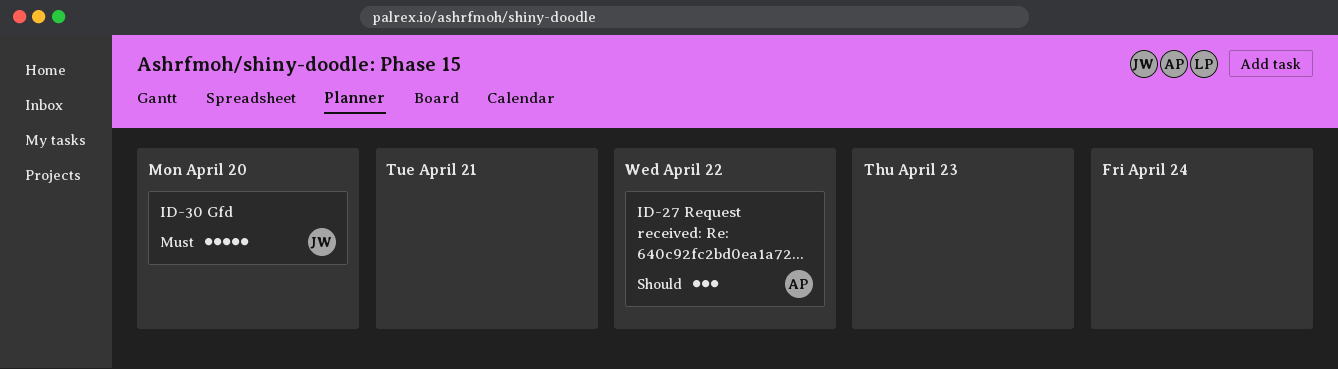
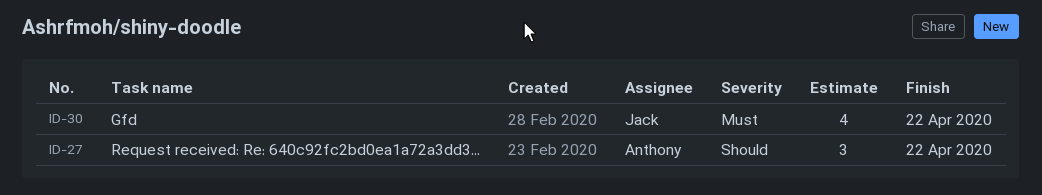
ID-30, estimate: 5 -> 4
ID-30, due: Apr 20 -> Apr 22

